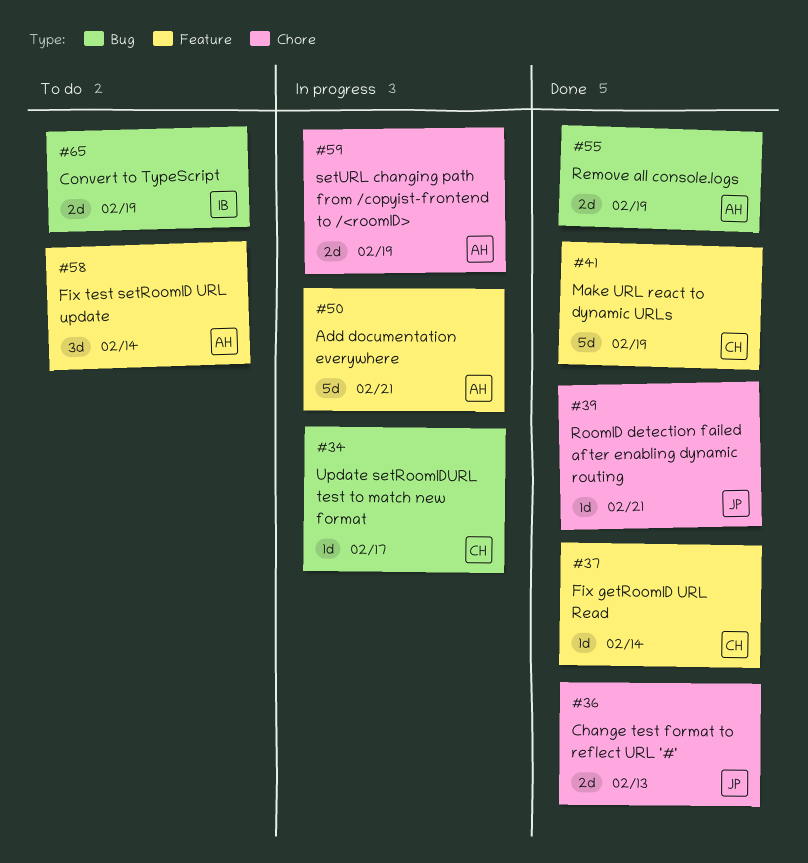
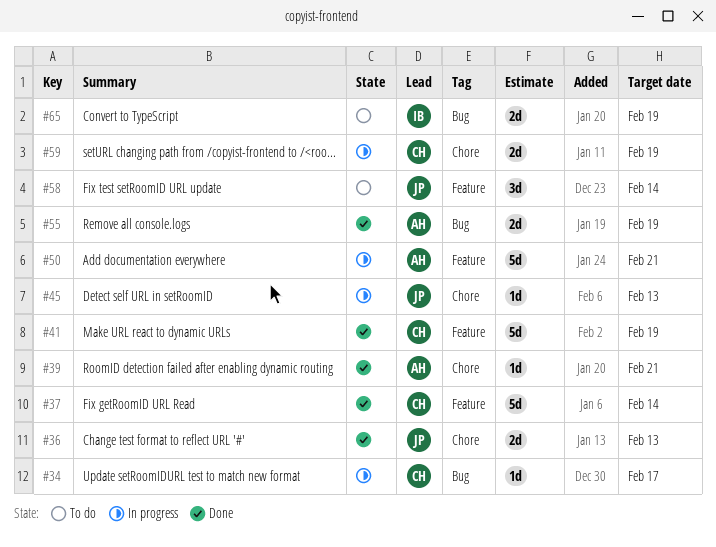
#37, estimate: 1d -> 5d
#39, owner: JP -> AH
#45: none -> present
#58, owner: AH -> JP
#59, owner: AH -> CH

